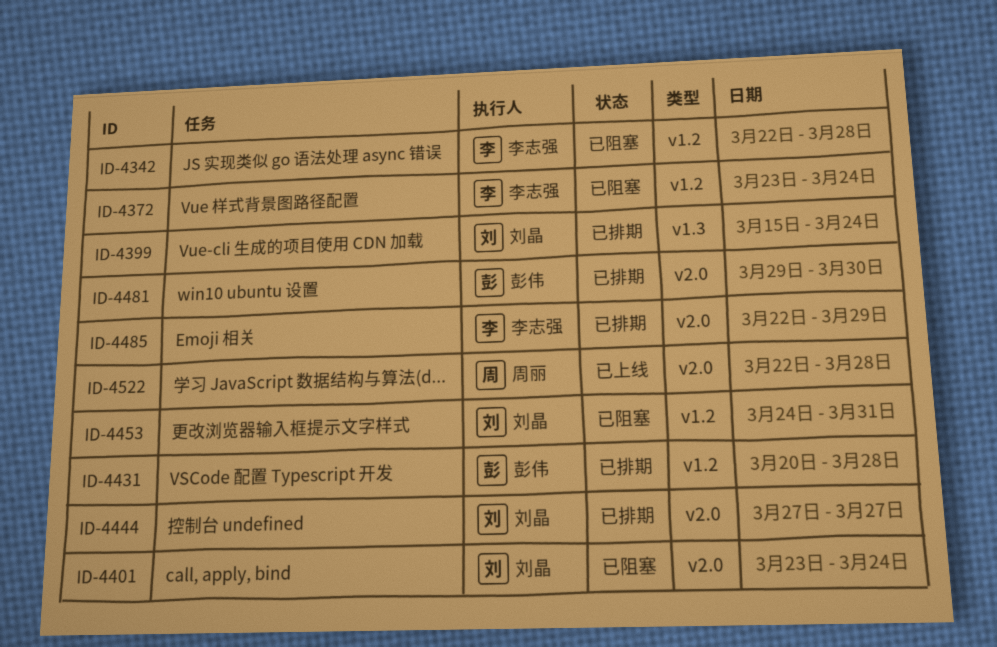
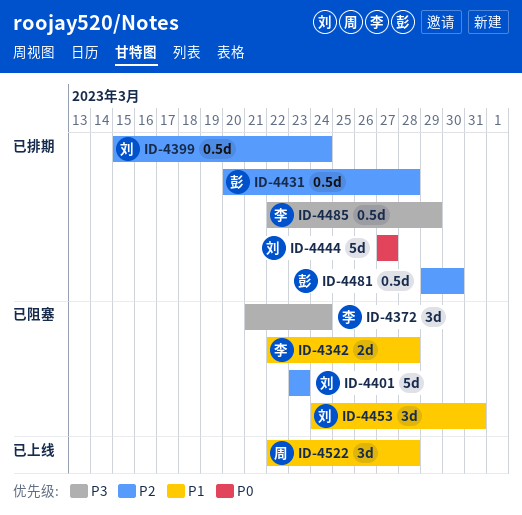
ID-4372, start: Mar 23 -> Mar 21
ID-4401, due: Mar 24 -> Mar 23

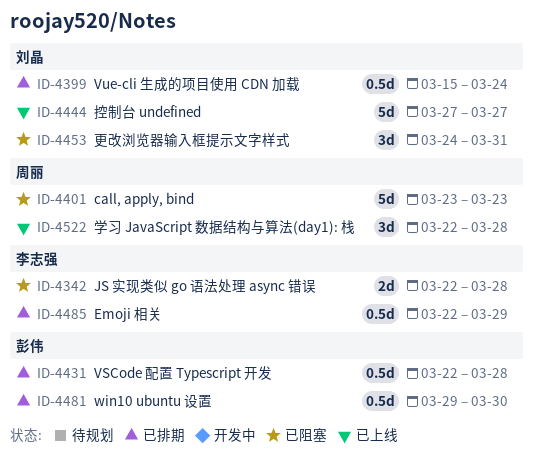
ID-4372: present -> none
ID-4401, owner: 刘晶 -> 周丽
ID-4431, start: Mar 20 -> Mar 22
ID-4444, status: 已排期 -> 已上线

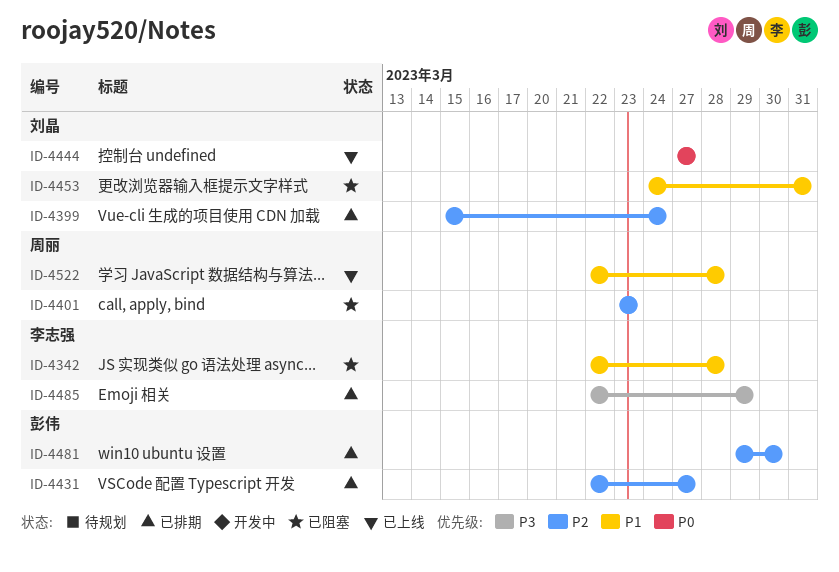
ID-4431, due: Mar 28 -> Mar 27

